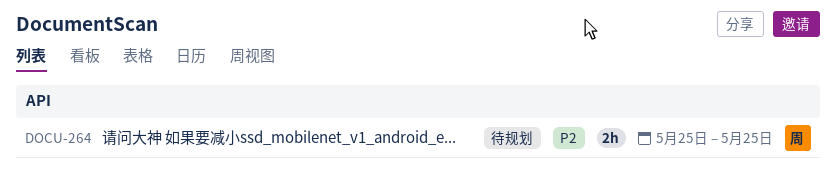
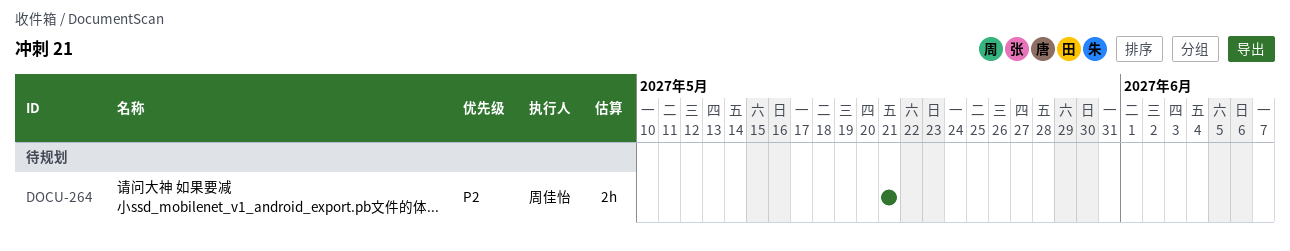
DOCU-264, start: May 25 -> May 21
DOCU-264, due: May 25 -> May 21

